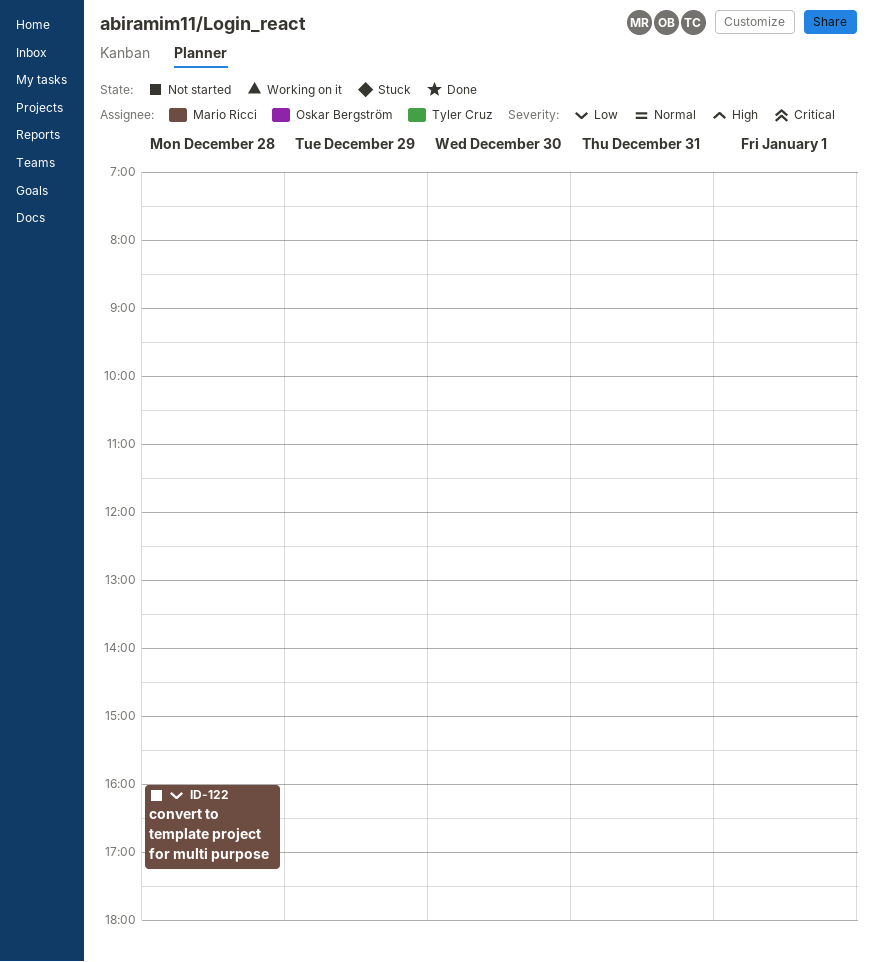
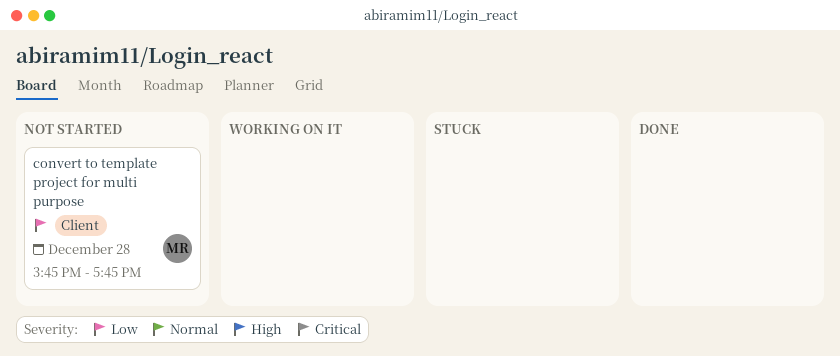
convert to template project for multi purpose, begins: 16:00 -> 15:45
convert to template project for multi purpose, ends: 17:15 -> 17:45

